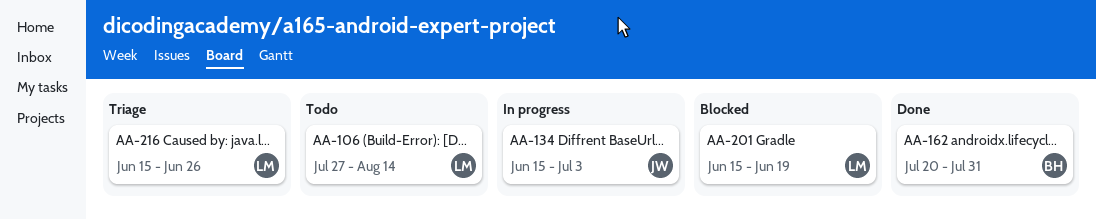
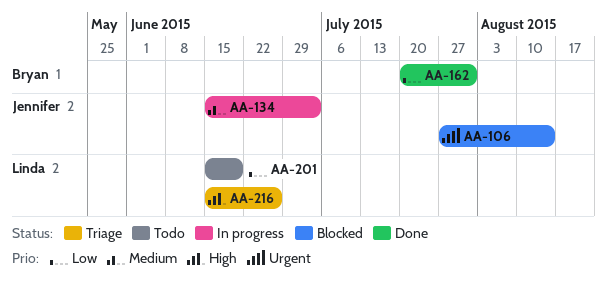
AA-106, status: Todo -> Blocked
AA-106, owner: Linda -> Jennifer
AA-201, status: Blocked -> Todo

